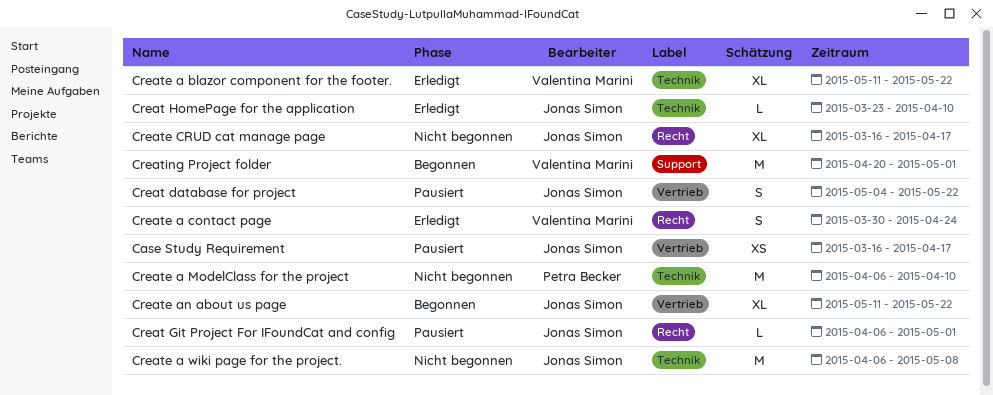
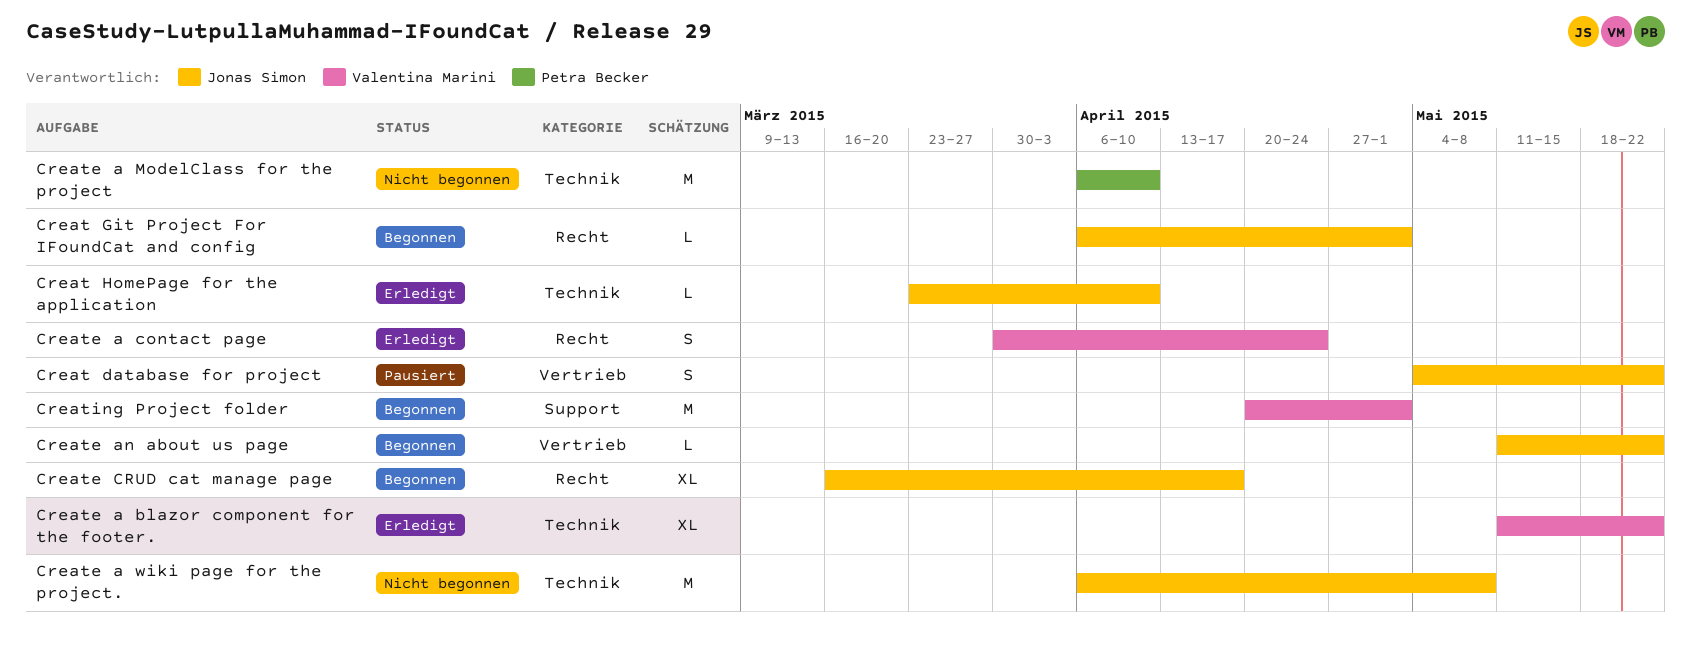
Case Study Requirement: present -> none
Creat Git Project For IFoundCat and config, status: Pausiert -> Begonnen
Create an about us page, estimate: XL -> L
Create CRUD cat manage page, status: Nicht begonnen -> Begonnen

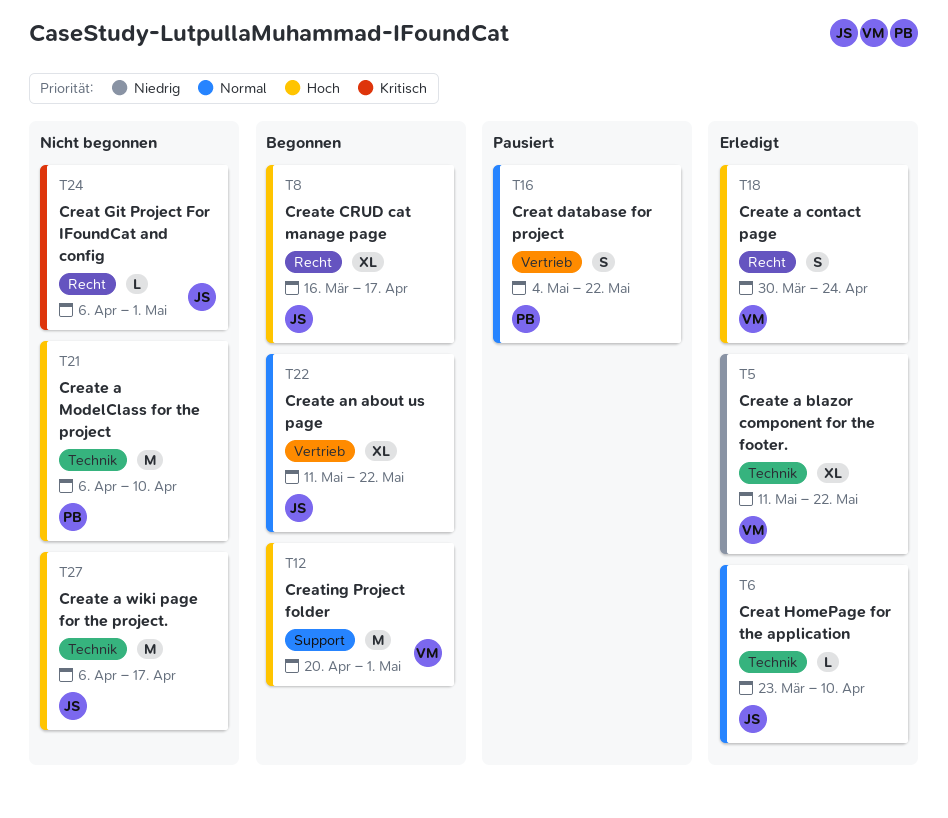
Creat database for project, owner: Jonas Simon -> Petra Becker
Creat Git Project For IFoundCat and config, status: Begonnen -> Nicht begonnen
Create a wiki page for the project., due: May 8 -> Apr 17
Create an about us page, estimate: L -> XL

